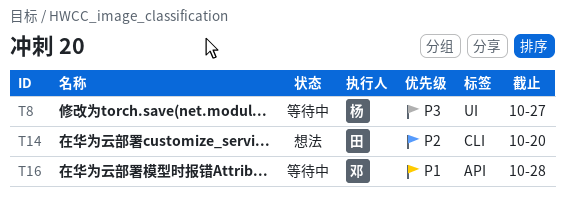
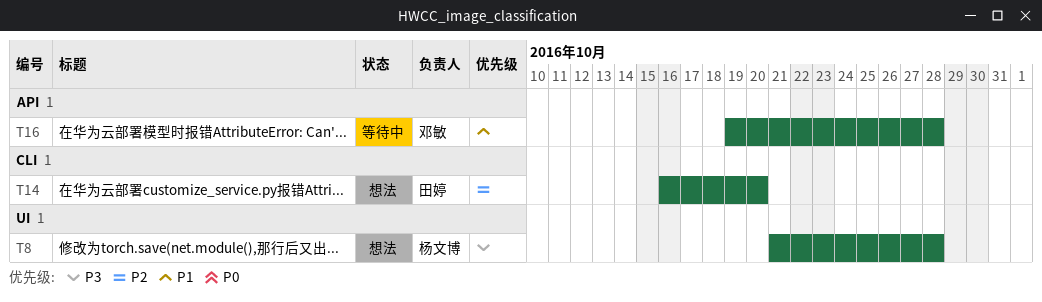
T8, status: 等待中 -> 想法
T8, due: Oct 27 -> Oct 28

